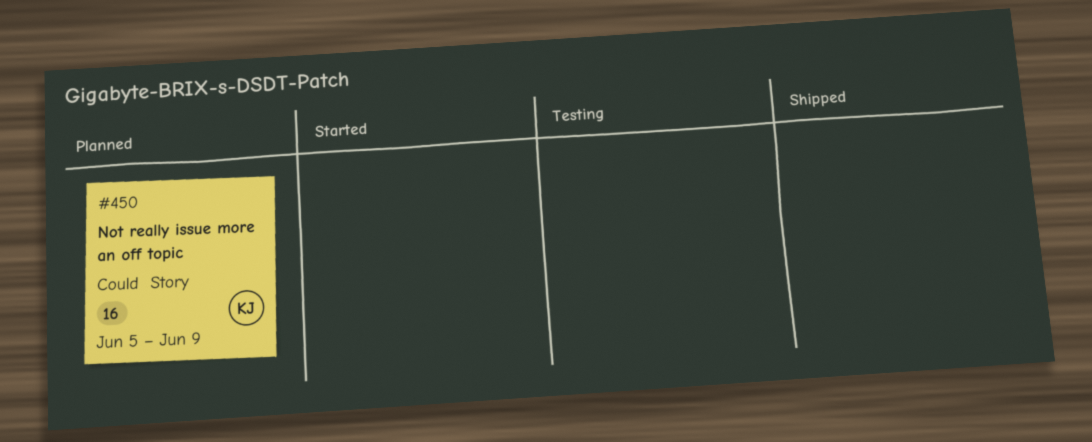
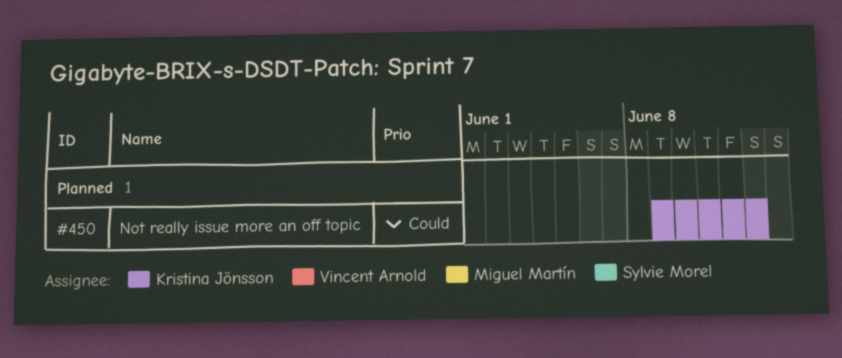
#450, start: Jun 5 -> Jun 9
#450, due: Jun 9 -> Jun 13

